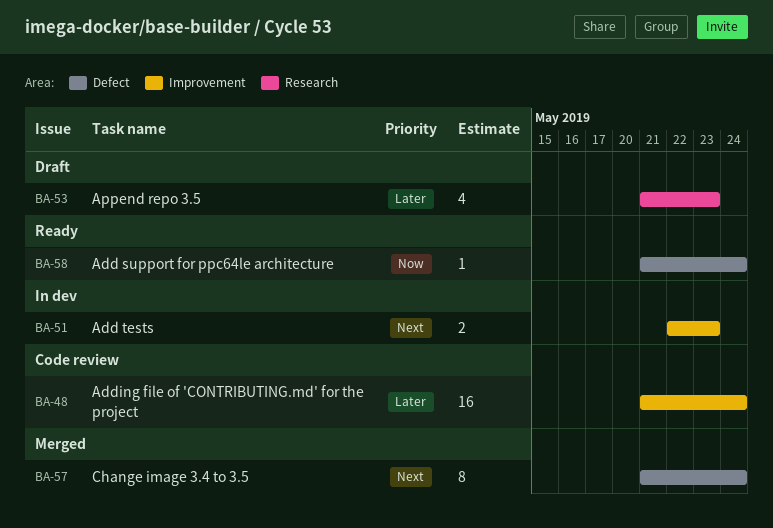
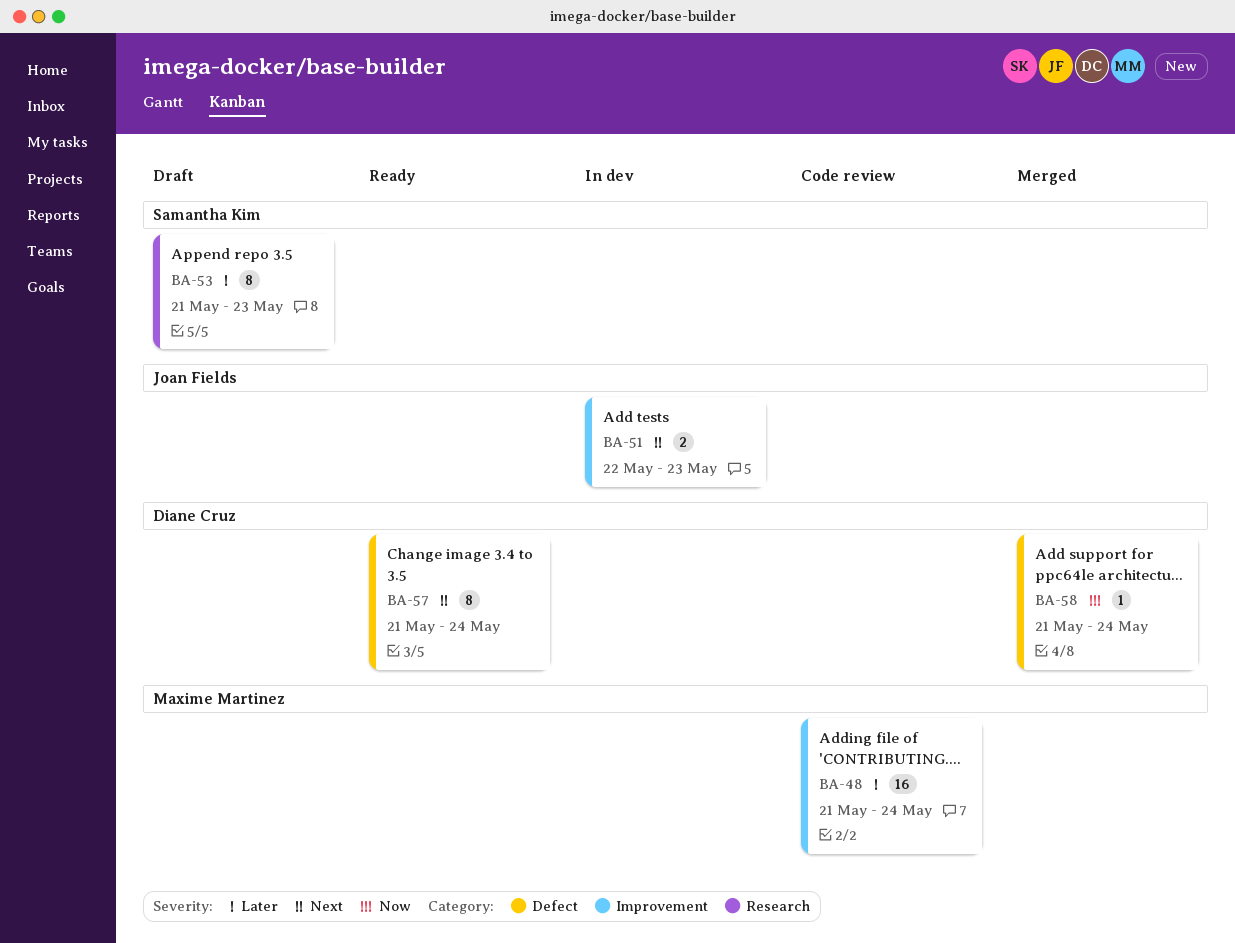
BA-53, estimate: 4 -> 8
BA-57, status: Merged -> Ready
BA-58, status: Ready -> Merged

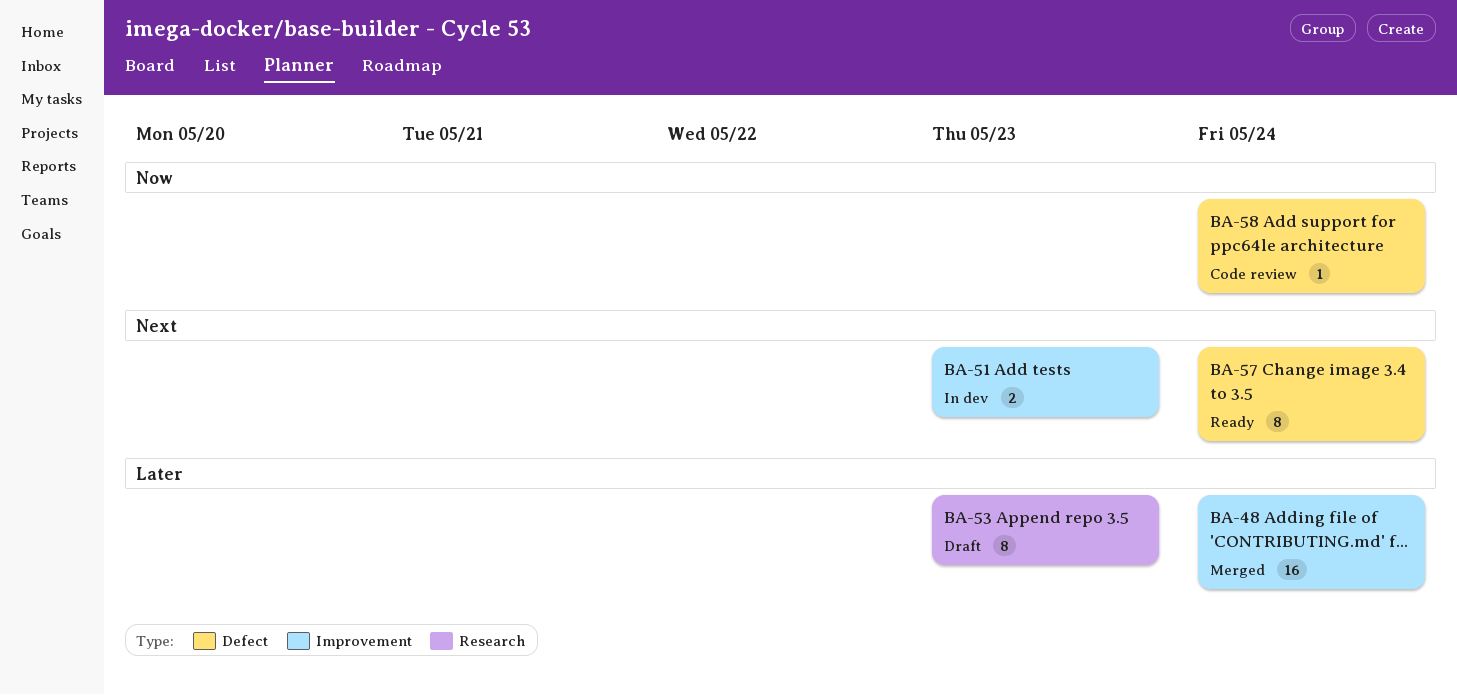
BA-48, status: Code review -> Merged
BA-58, status: Merged -> Code review

